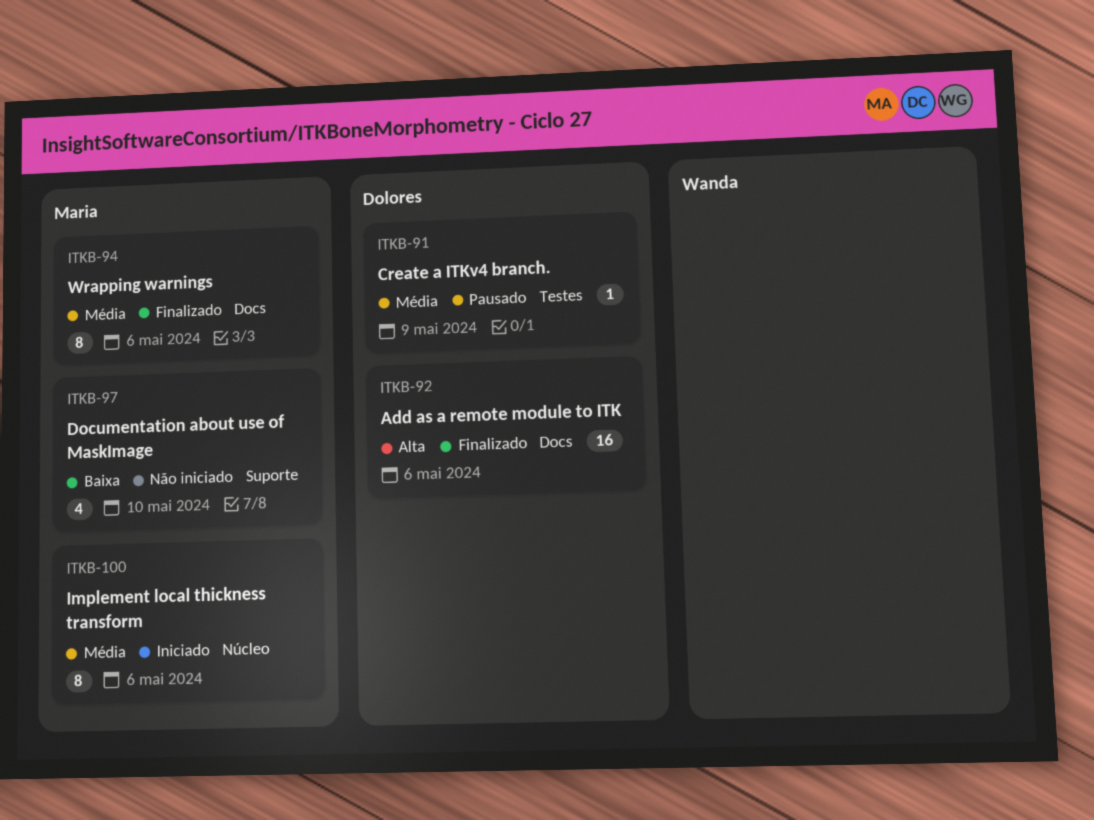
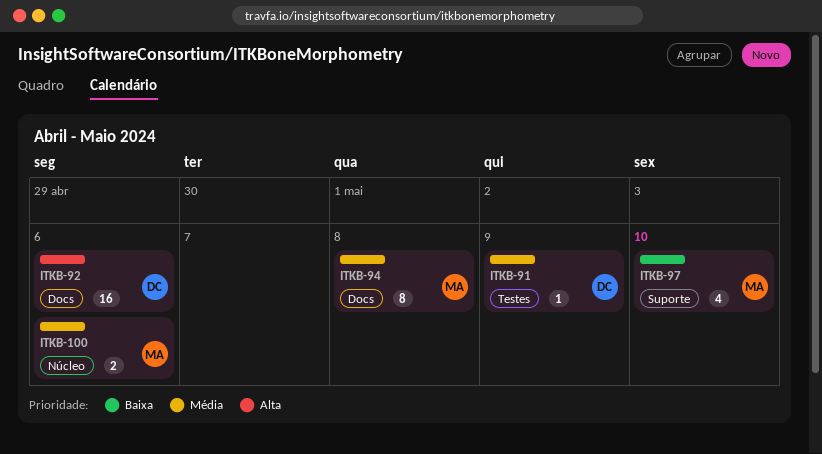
ITKB-94, due: May 6 -> May 8
ITKB-100, estimate: 8 -> 2

